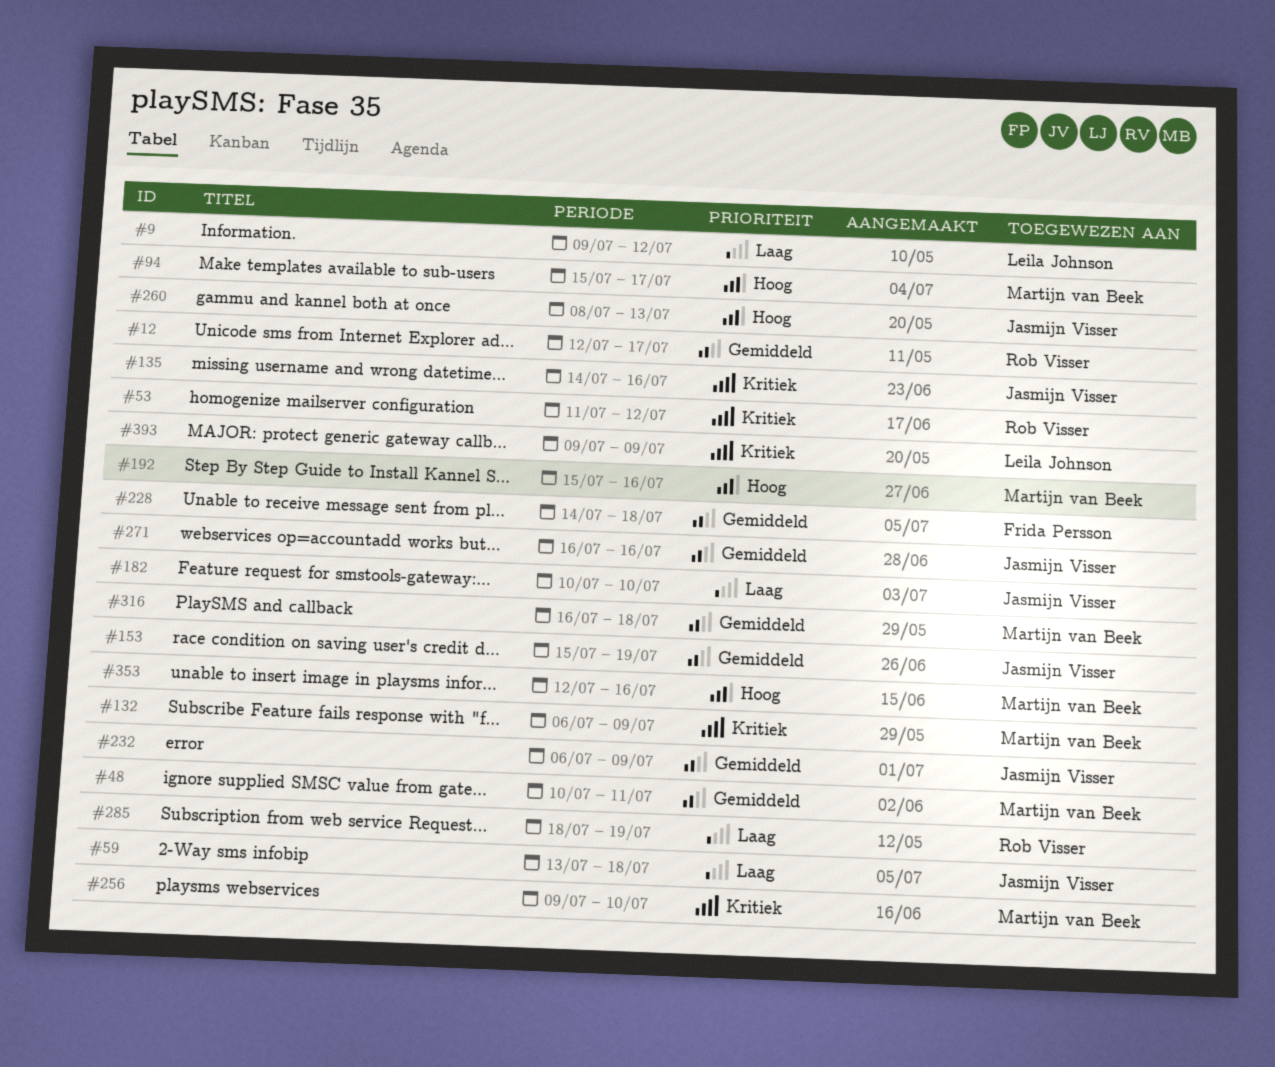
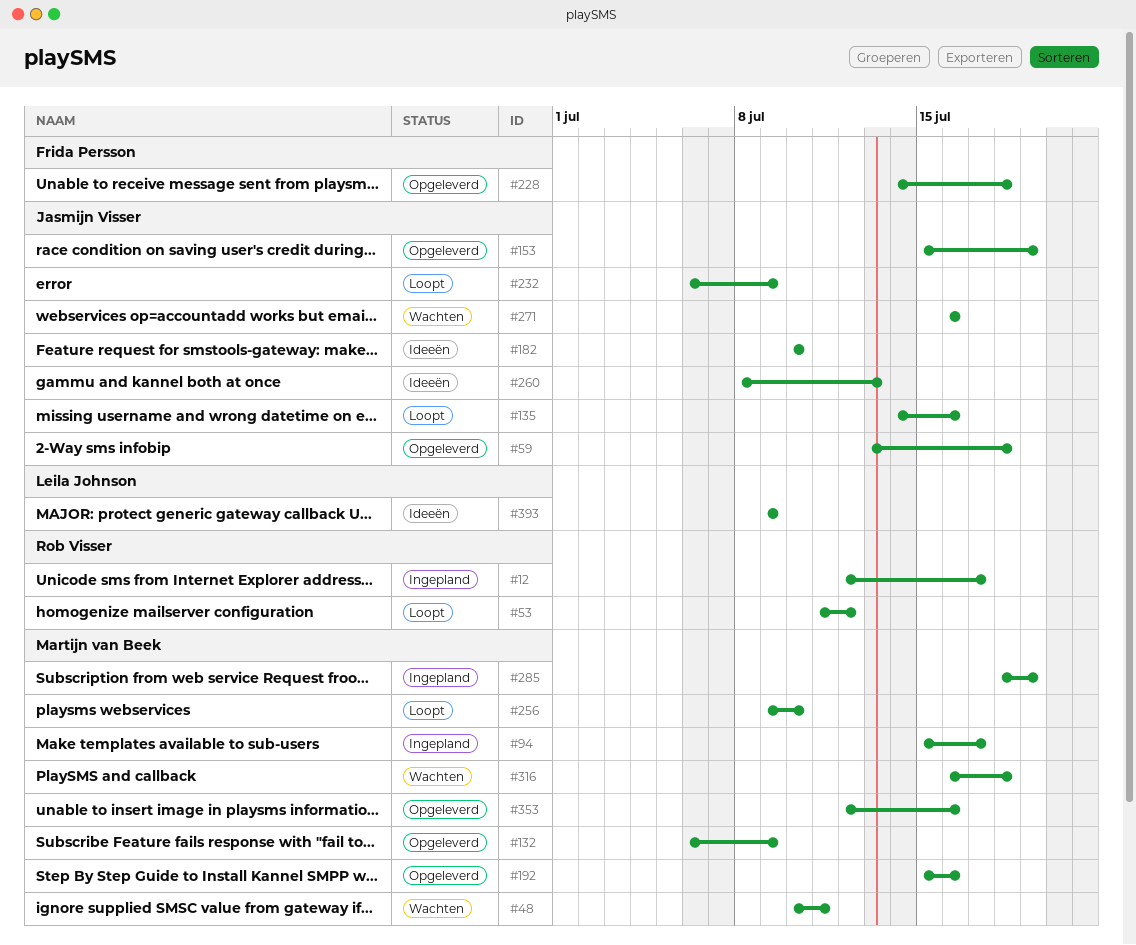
#9: present -> none
#285, owner: Rob Visser -> Martijn van Beek

